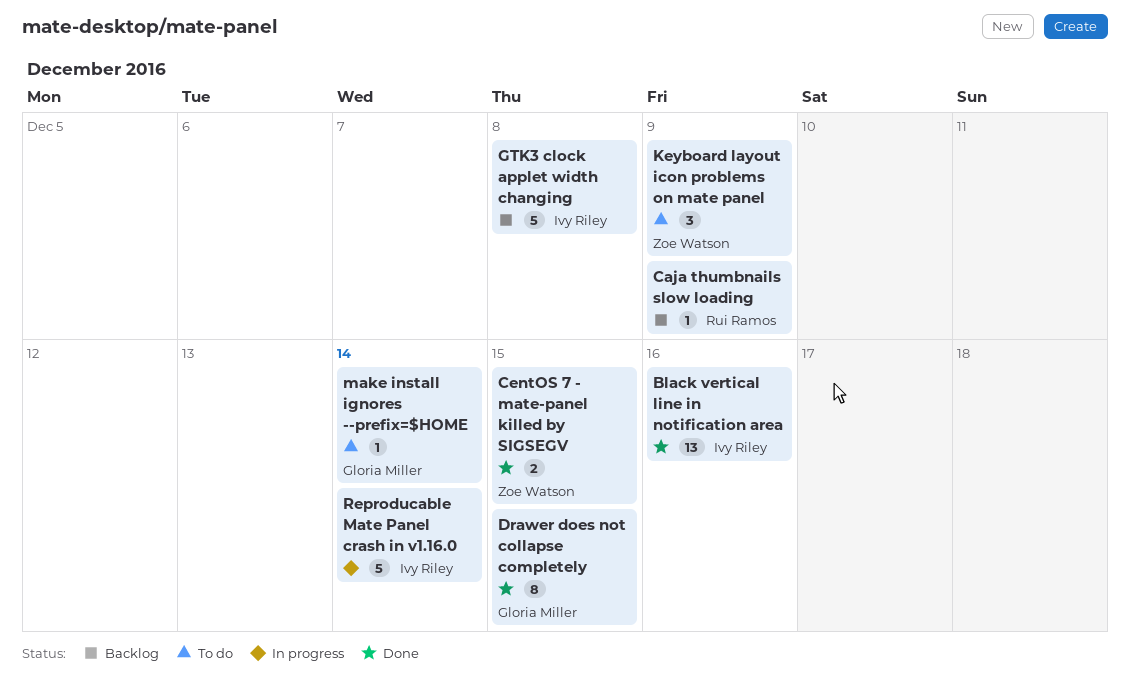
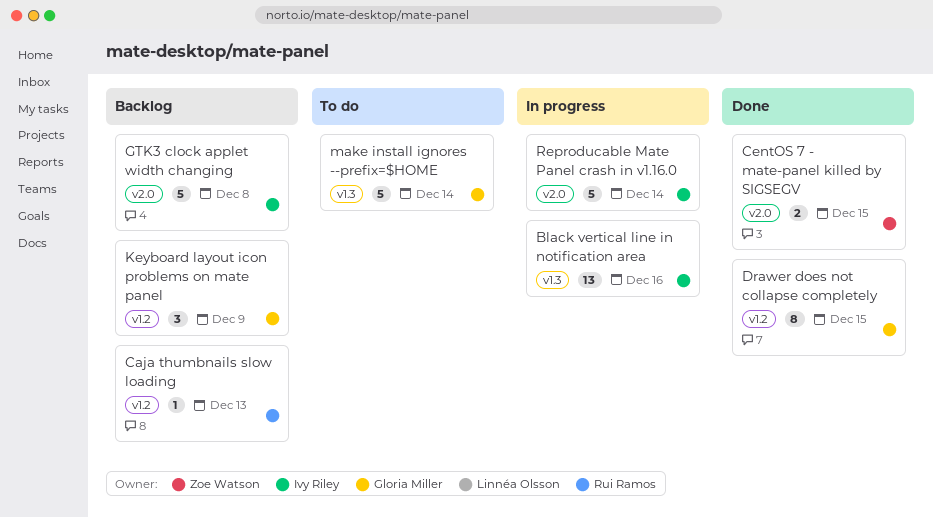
Black vertical line in notification area, status: Done -> In progress
Caja thumbnails slow loading, due: Dec 9 -> Dec 13
Keyboard layout icon problems on mate panel, status: To do -> Backlog
Keyboard layout icon problems on mate panel, owner: Zoe Watson -> Gloria Miller
make install ignores --prefix=$HOME, estimate: 1 -> 5

